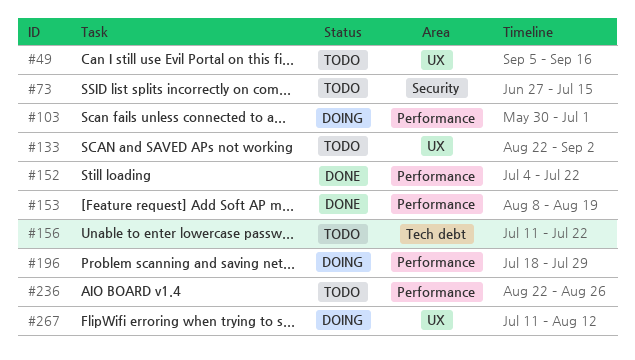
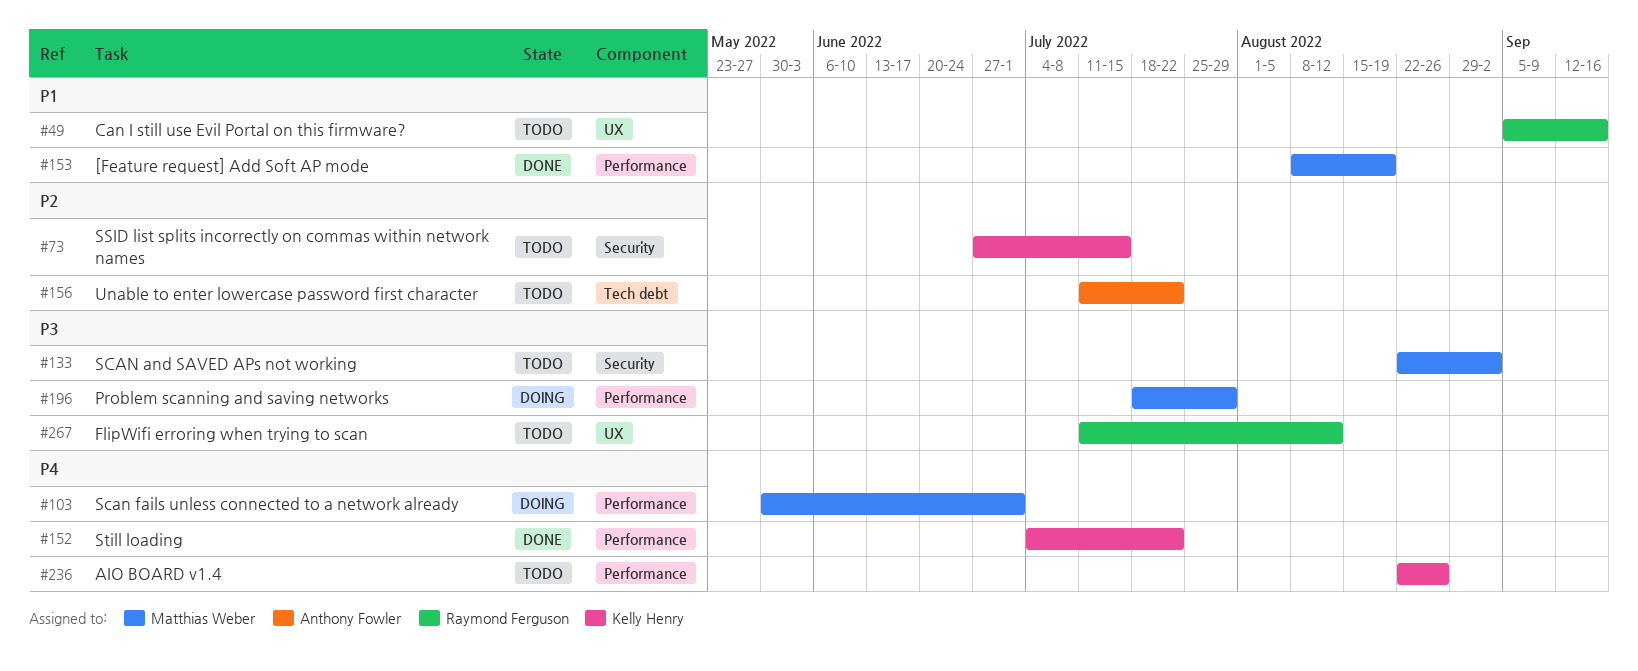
#133, label: UX -> Security
#267, status: Doing -> Todo

